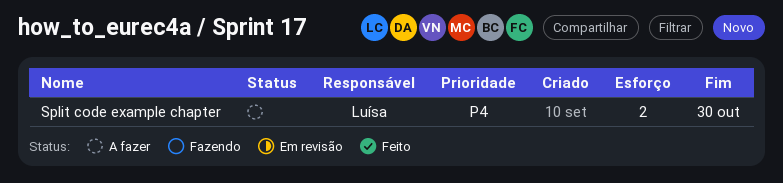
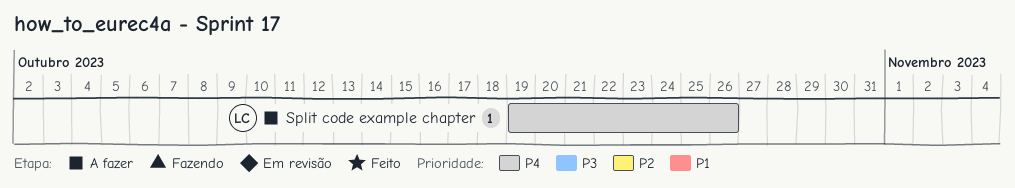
Split code example chapter, estimate: 2 -> 1
Split code example chapter, due: Oct 30 -> Oct 26

